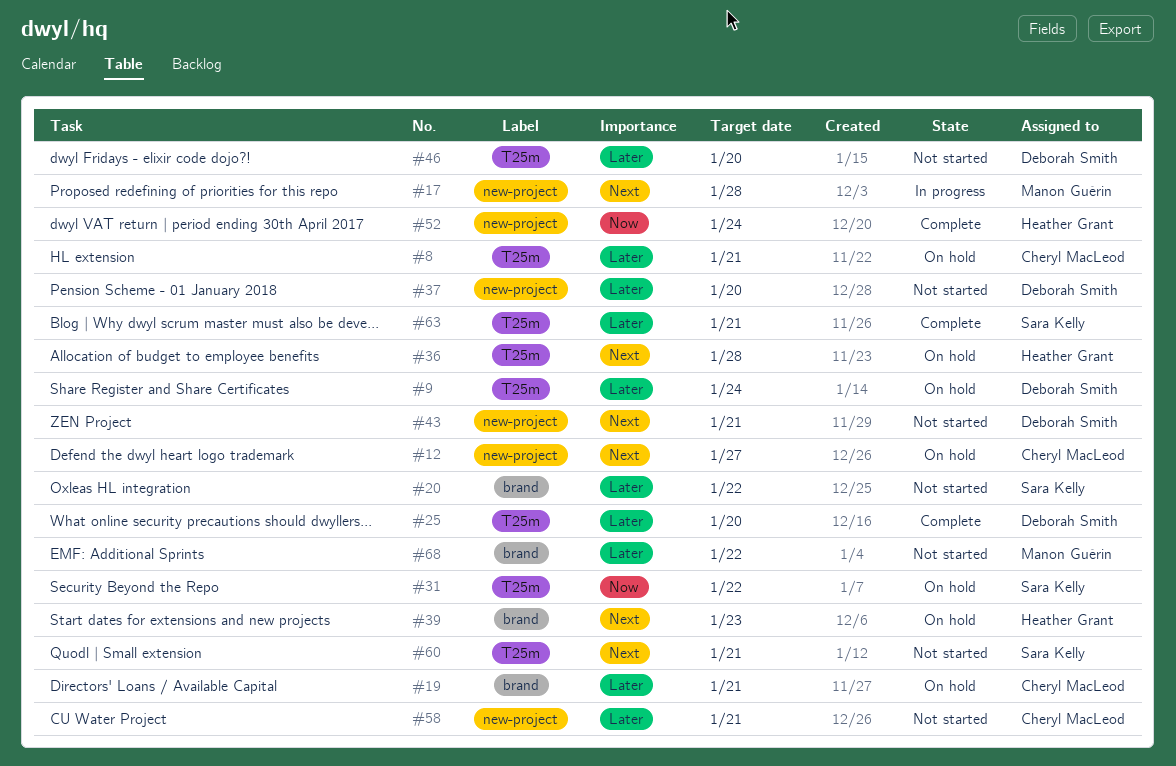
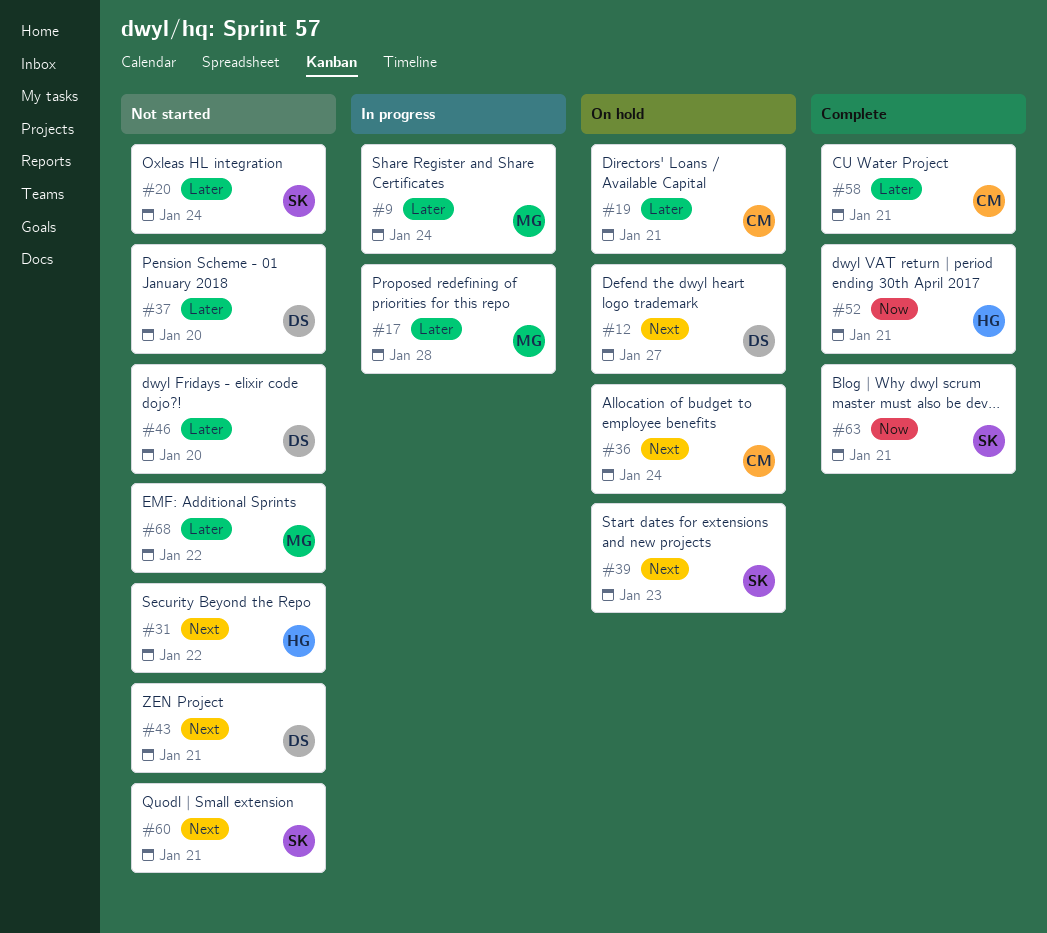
#8: present -> none
#9, status: On hold -> In progress
#9, owner: Deborah Smith -> Manon Guérin
#12, owner: Cheryl MacLeod -> Deborah Smith
#17, priority: Next -> Later
#20, due: Jan 22 -> Jan 24
#25: present -> none
#31, status: On hold -> Not started
#31, owner: Sara Kelly -> Heather Grant
#31, priority: Now -> Next
#36, owner: Heather Grant -> Cheryl MacLeod
#36, due: Jan 28 -> Jan 24
#39, owner: Heather Grant -> Sara Kelly
#52, due: Jan 24 -> Jan 21
#58, status: Not started -> Complete
#63, priority: Later -> Now

